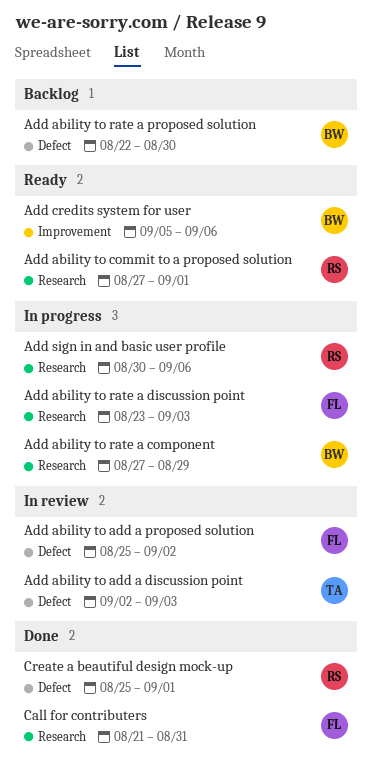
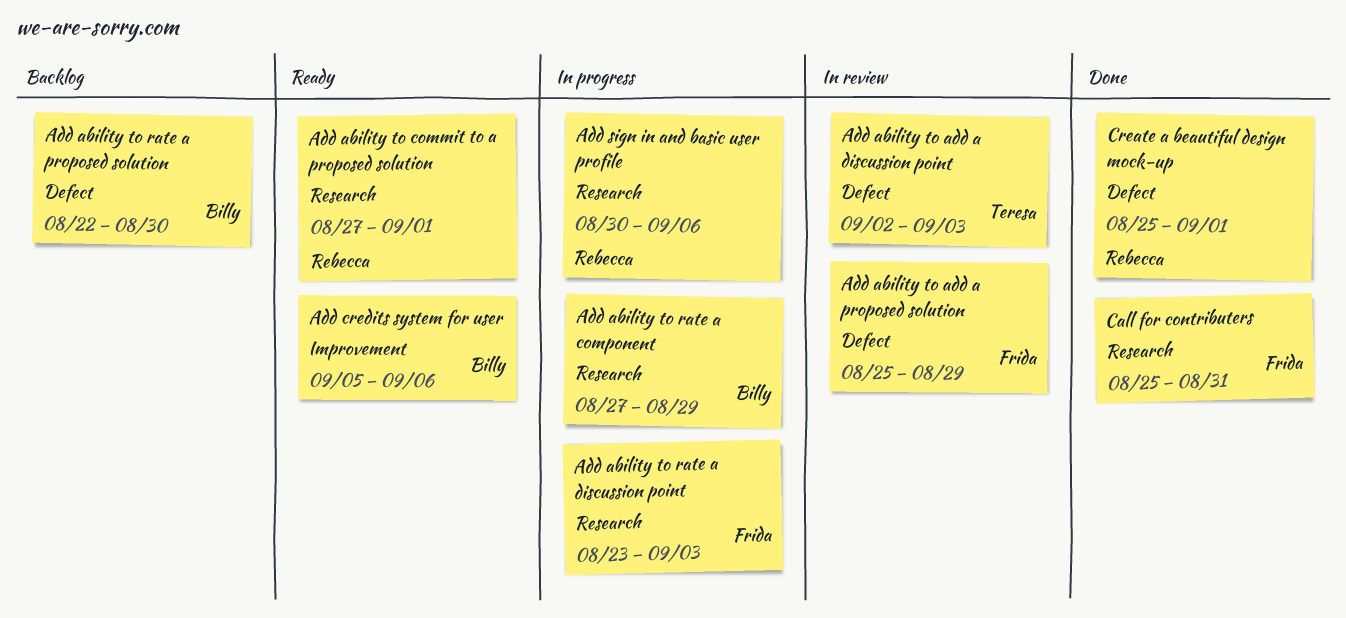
Add ability to add a proposed solution, due: Sep 2 -> Aug 29
Call for contributers, start: Aug 21 -> Aug 25

